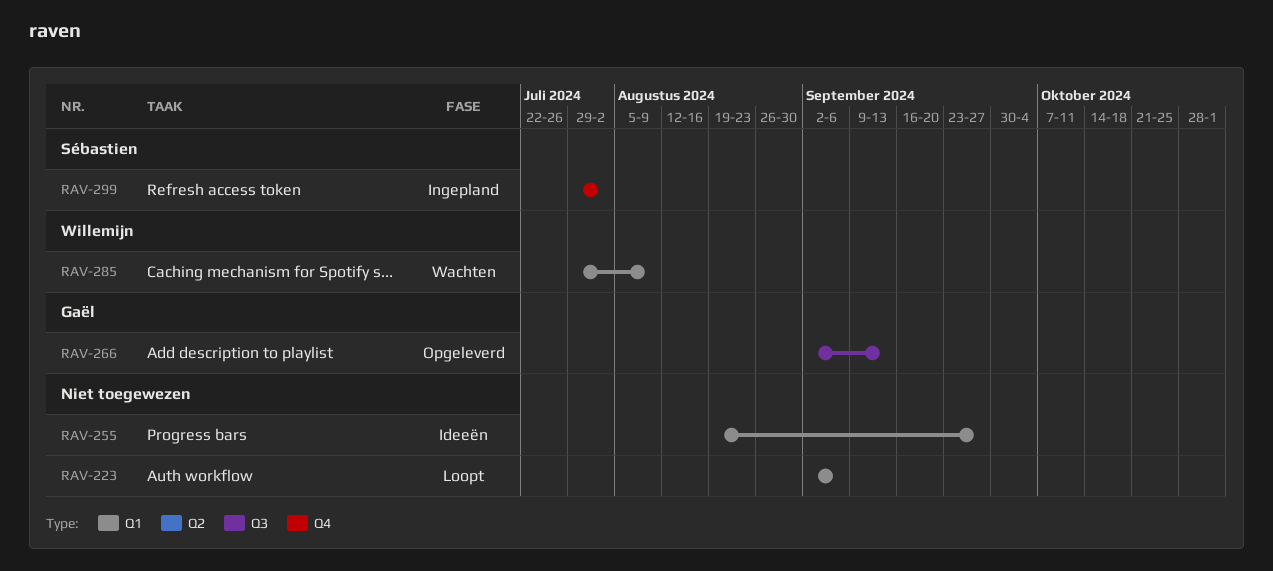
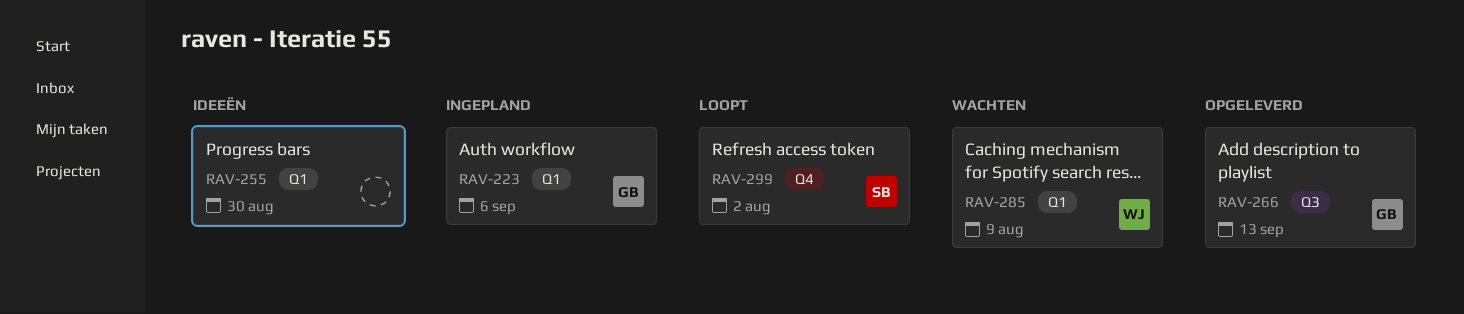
RAV-223, status: Loopt -> Ingepland
RAV-223, owner: none -> Gaël
RAV-255, due: Sep 27 -> Aug 30
RAV-299, status: Ingepland -> Loopt

